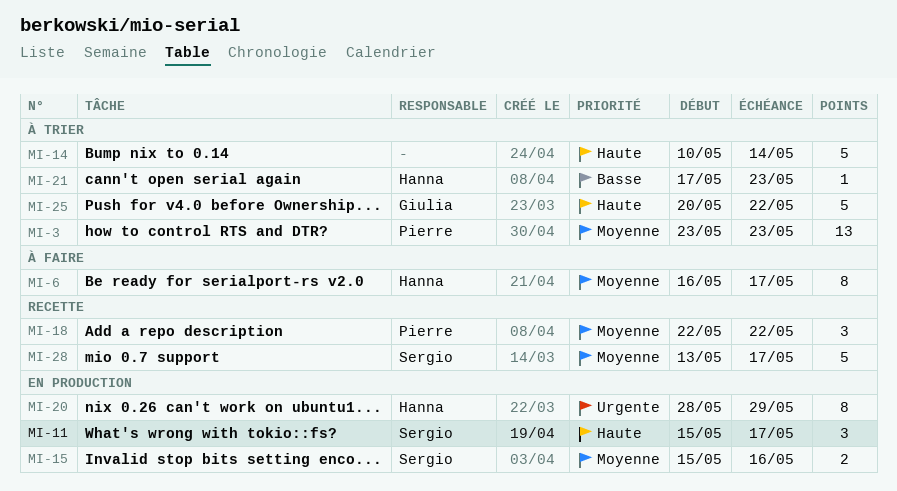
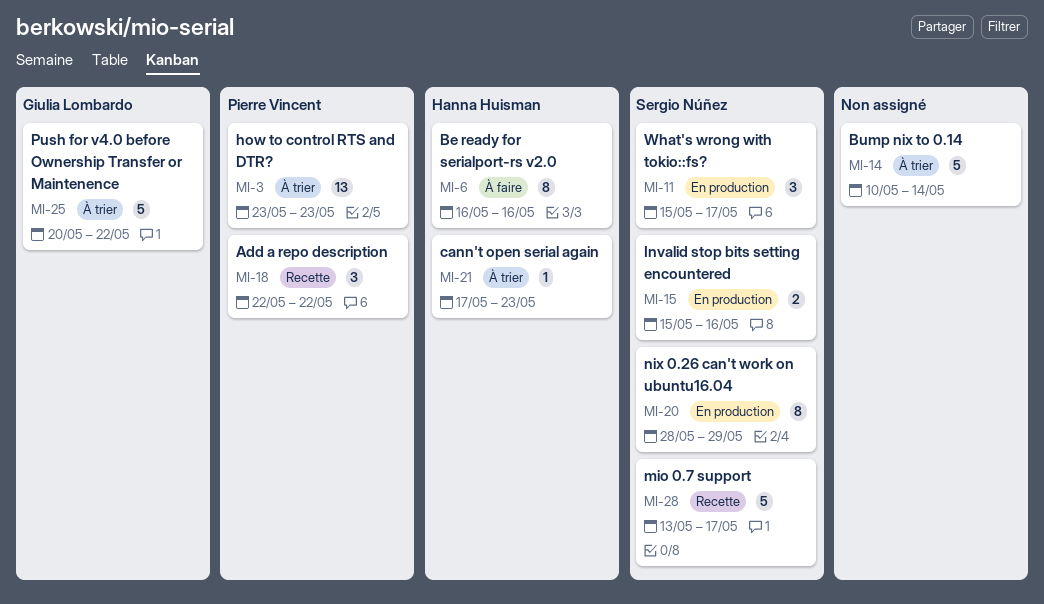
MI-6, due: May 17 -> May 16
MI-20, owner: Hanna Huisman -> Sergio Núñez

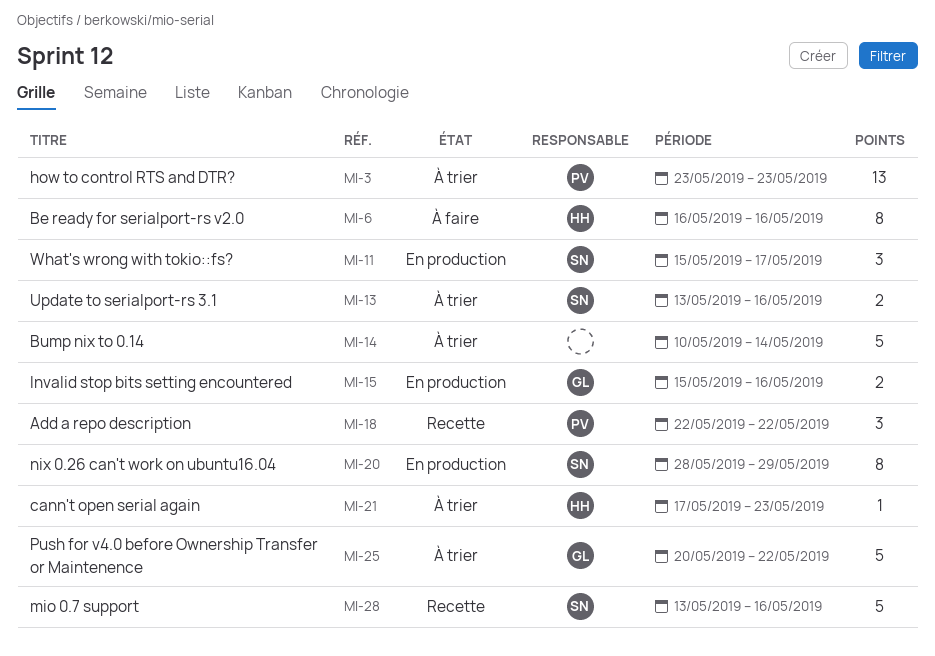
MI-13: none -> present
MI-15, owner: Sergio Núñez -> Giulia Lombardo
MI-28, due: May 17 -> May 16

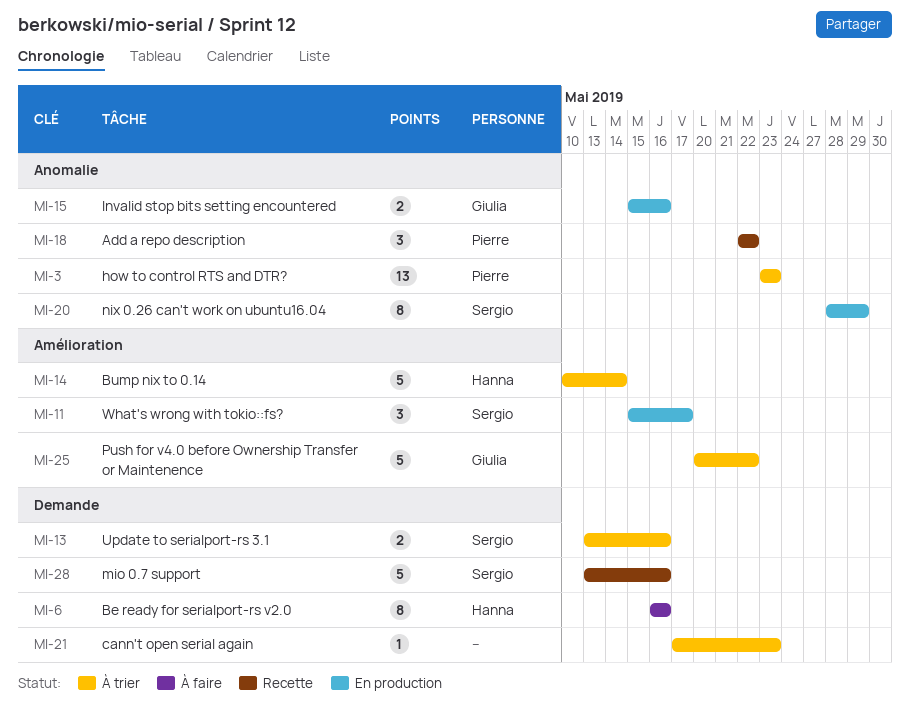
MI-14, owner: none -> Hanna
MI-21, owner: Hanna -> none

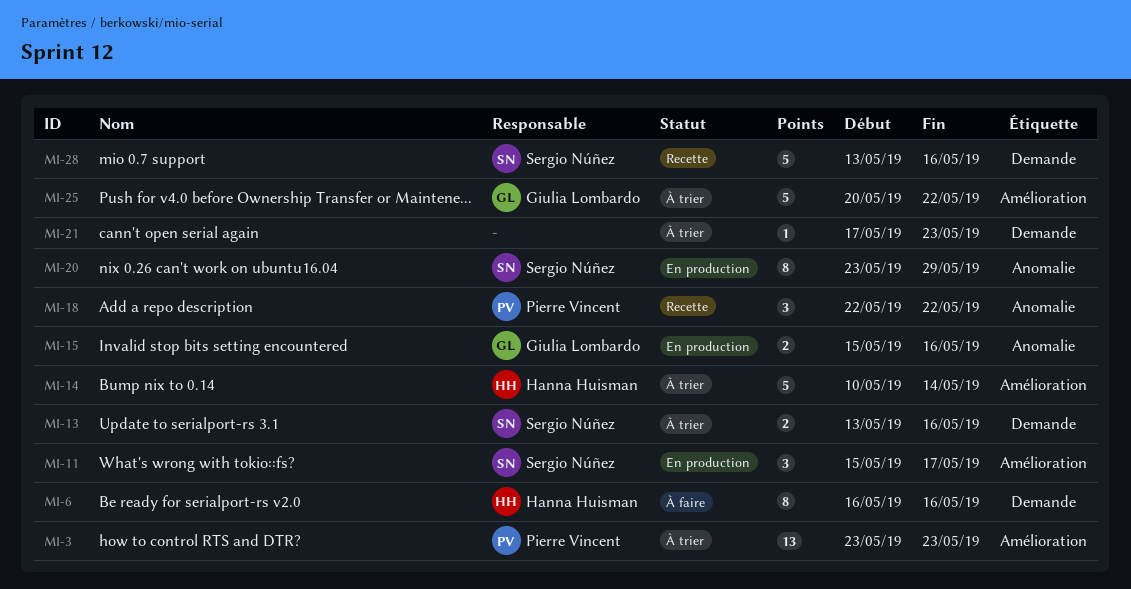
MI-3, label: Anomalie -> Amélioration
MI-20, start: May 28 -> May 23

